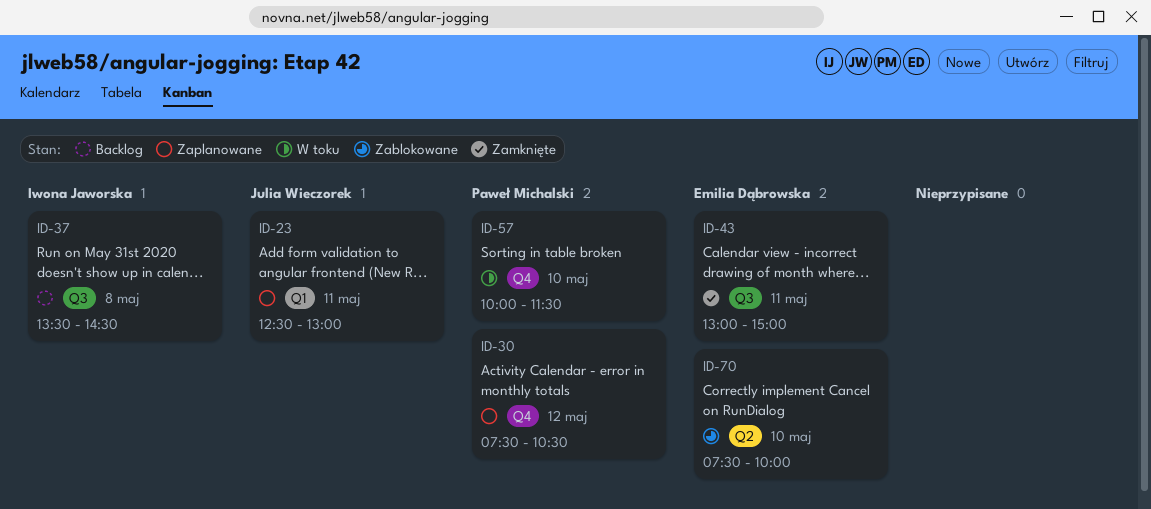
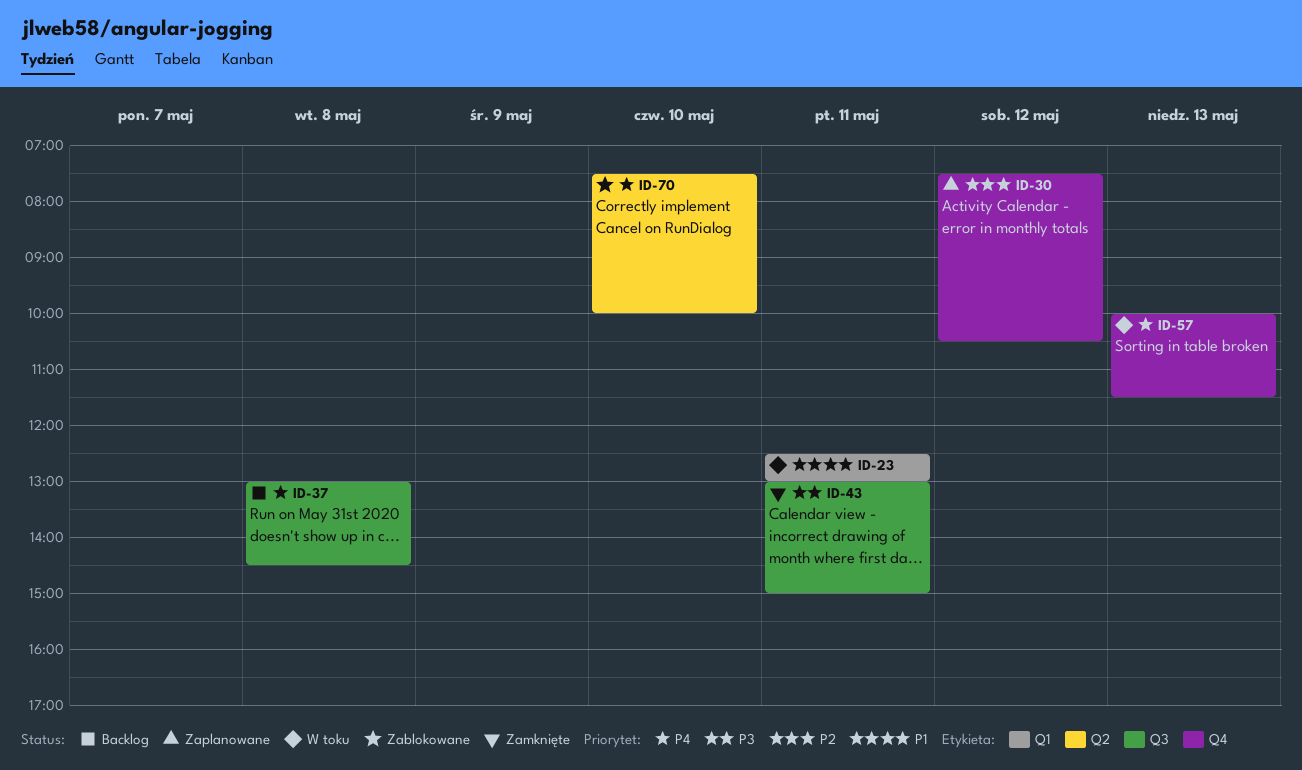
ID-23, status: Zaplanowane -> W toku
ID-37, begins: 13:30 -> 13:00
ID-57, day: May 10 -> May 13

